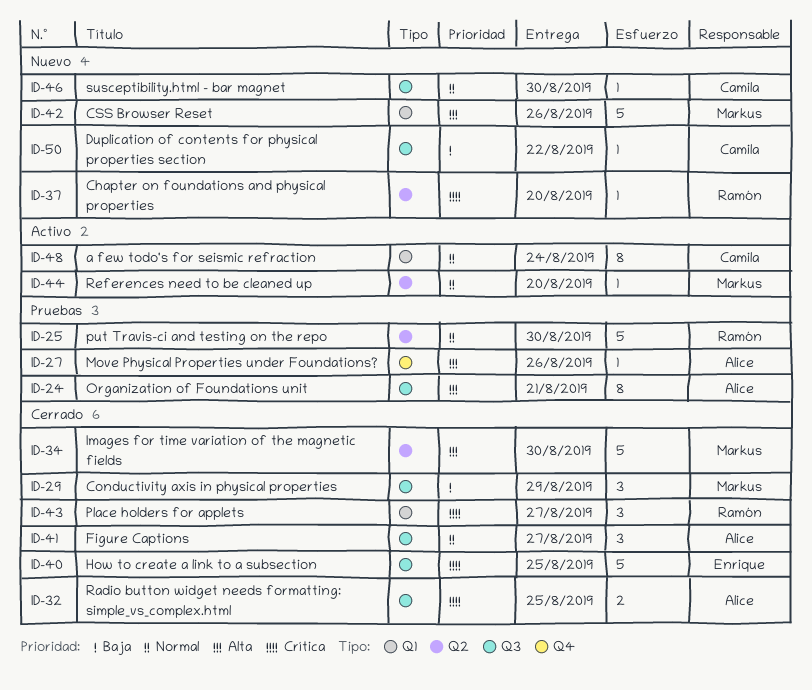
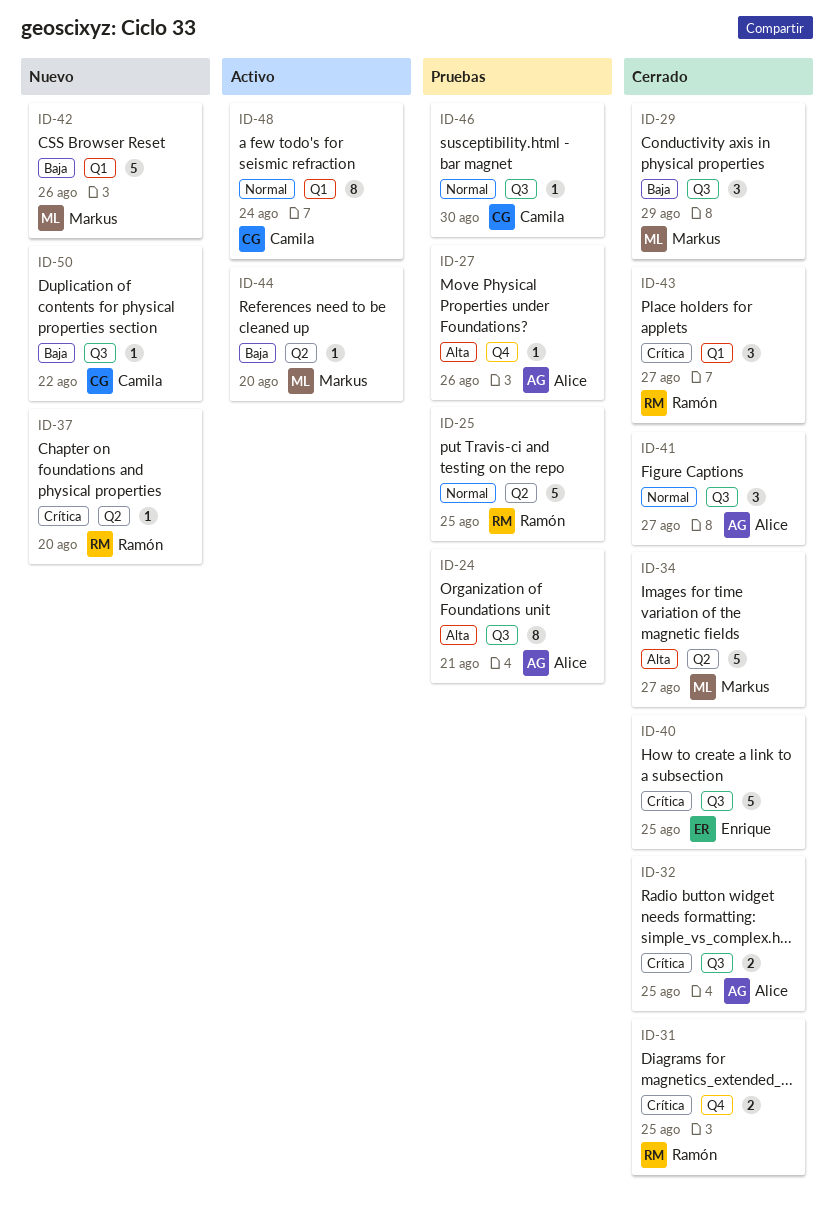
ID-25, due: Aug 30 -> Aug 25
ID-31: none -> present
ID-34, due: Aug 30 -> Aug 27
ID-42, priority: Alta -> Baja
ID-44, priority: Normal -> Baja
ID-46, status: Nuevo -> Pruebas

